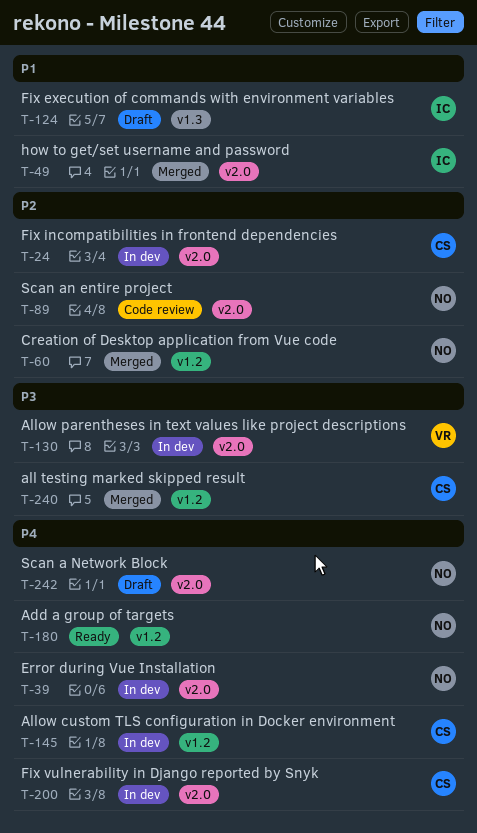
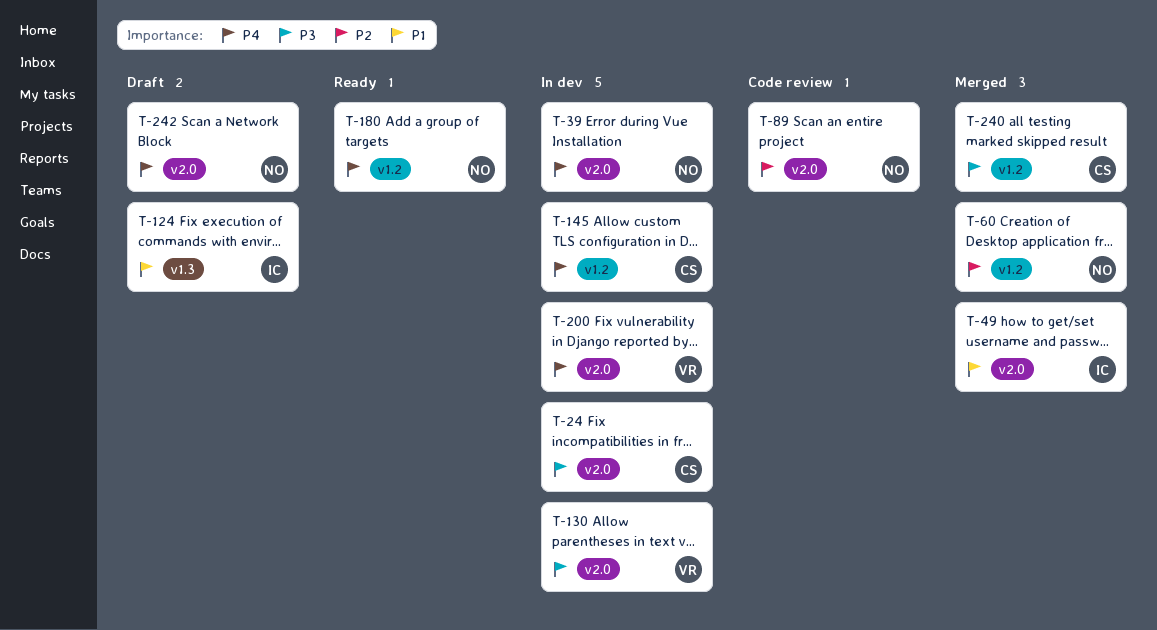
T-24, priority: P2 -> P3
T-200, owner: CS -> VR

